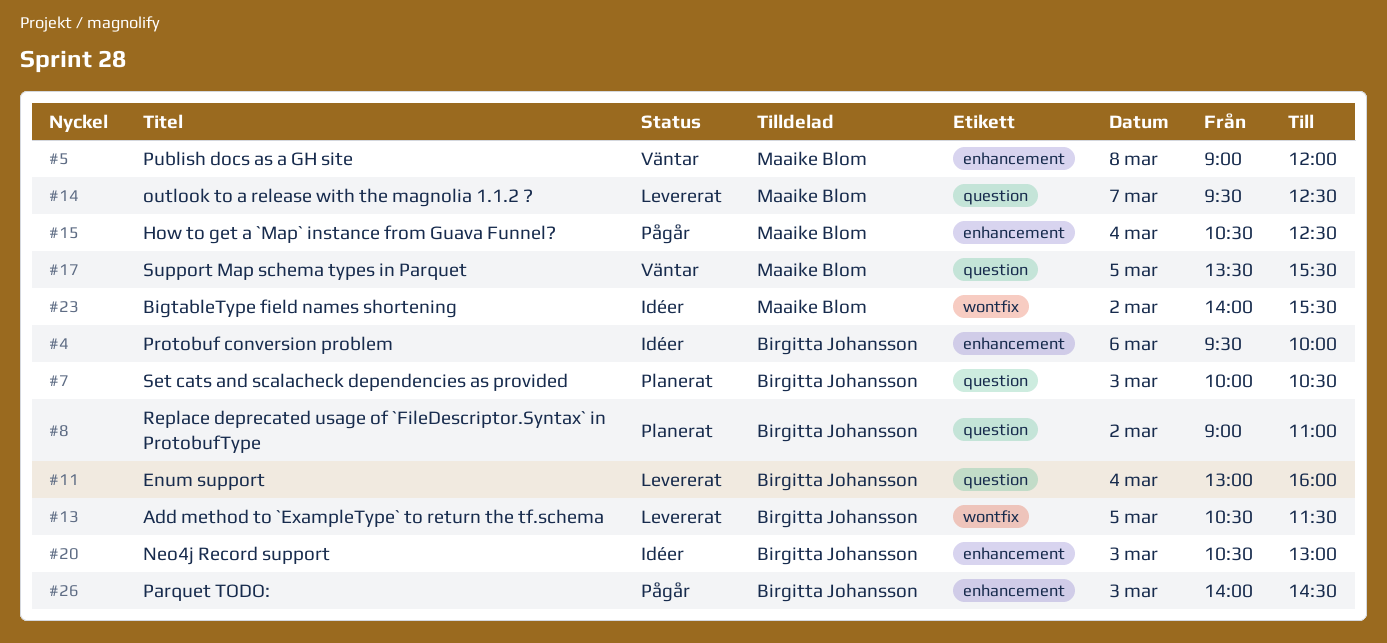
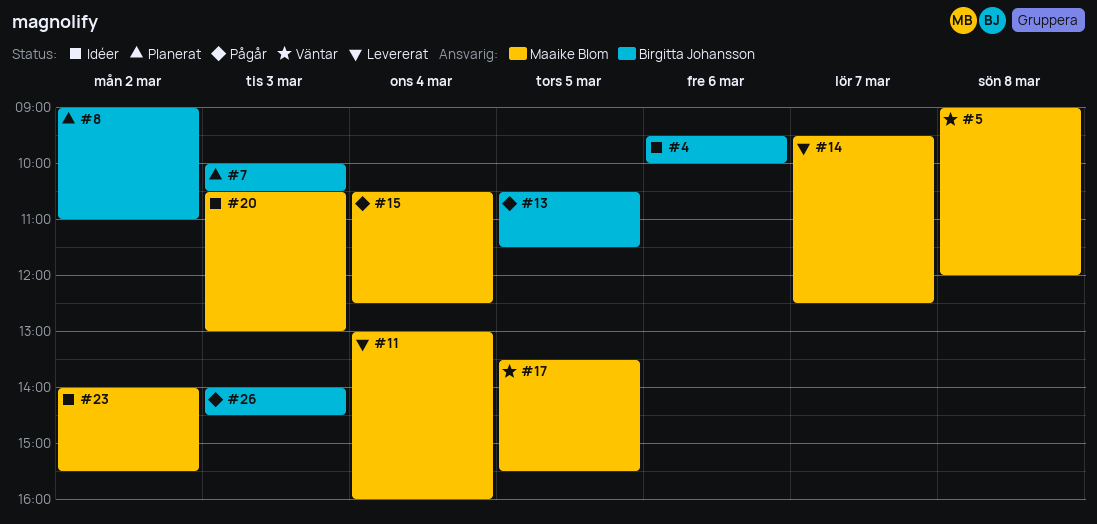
#11, owner: Birgitta Johansson -> Maaike Blom
#13, status: Levererat -> Pågår
#20, owner: Birgitta Johansson -> Maaike Blom

